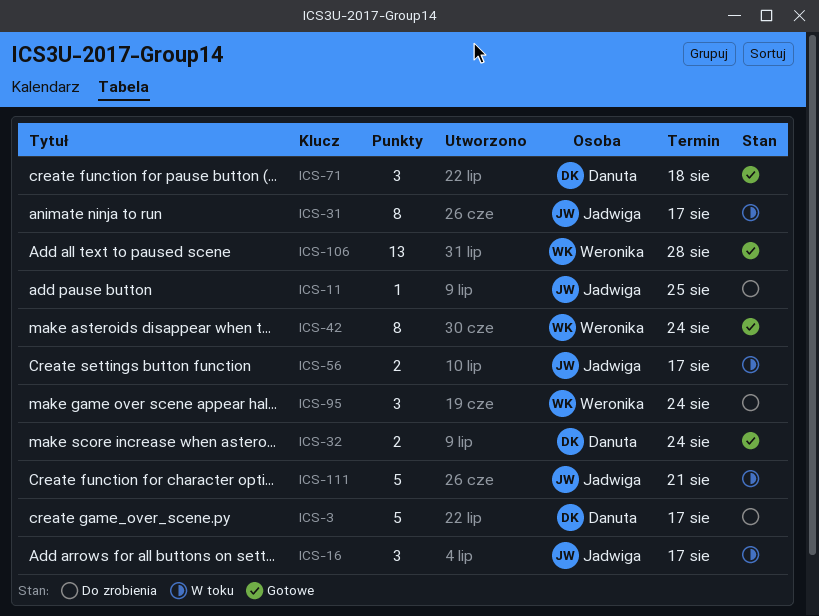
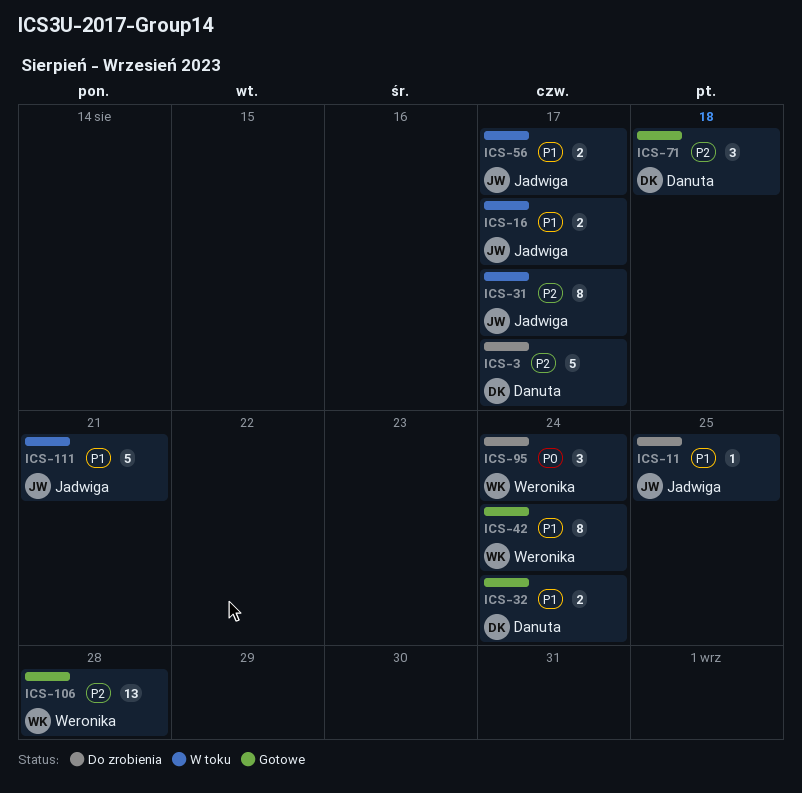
ICS-16, estimate: 3 -> 2

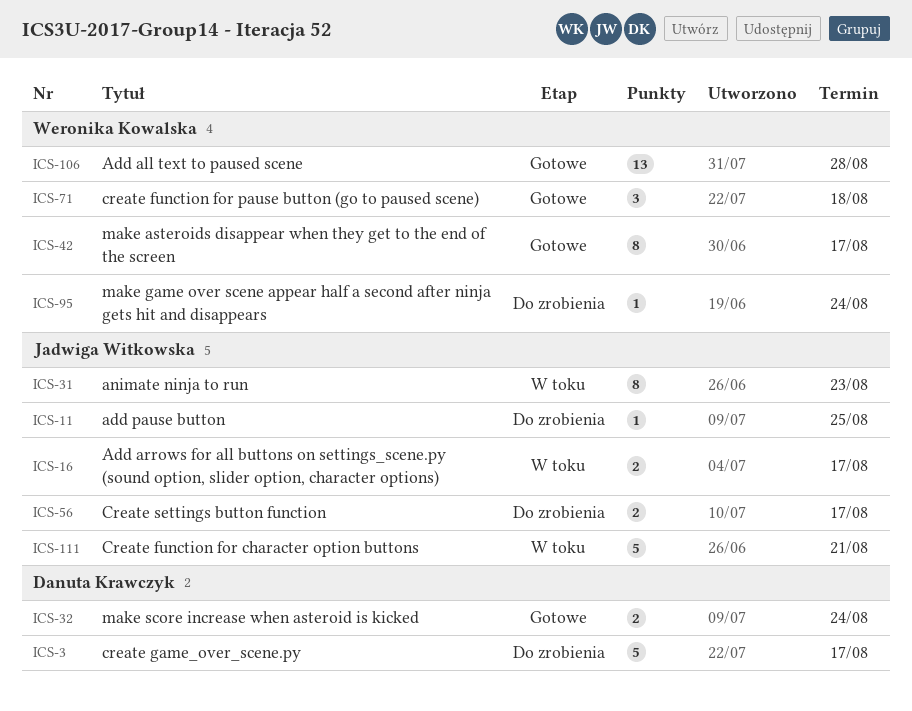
ICS-31, due: Aug 17 -> Aug 23
ICS-42, due: Aug 24 -> Aug 17
ICS-56, status: W toku -> Do zrobienia
ICS-71, owner: Danuta Krawczyk -> Weronika Kowalska
ICS-95, estimate: 3 -> 1

